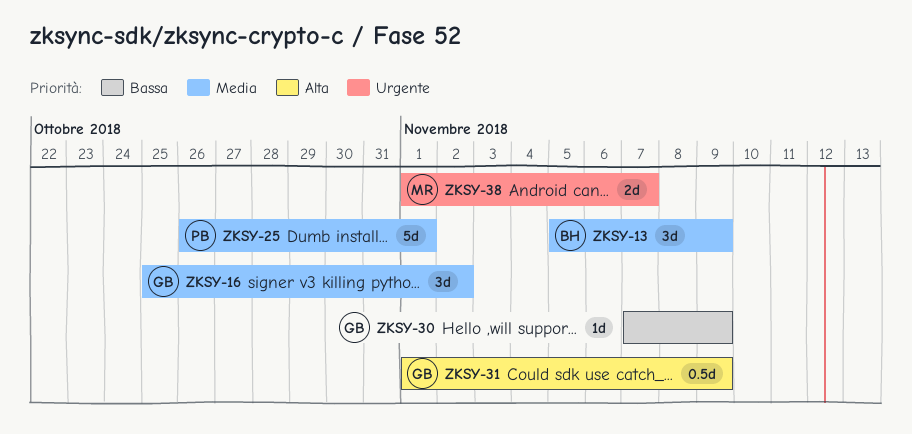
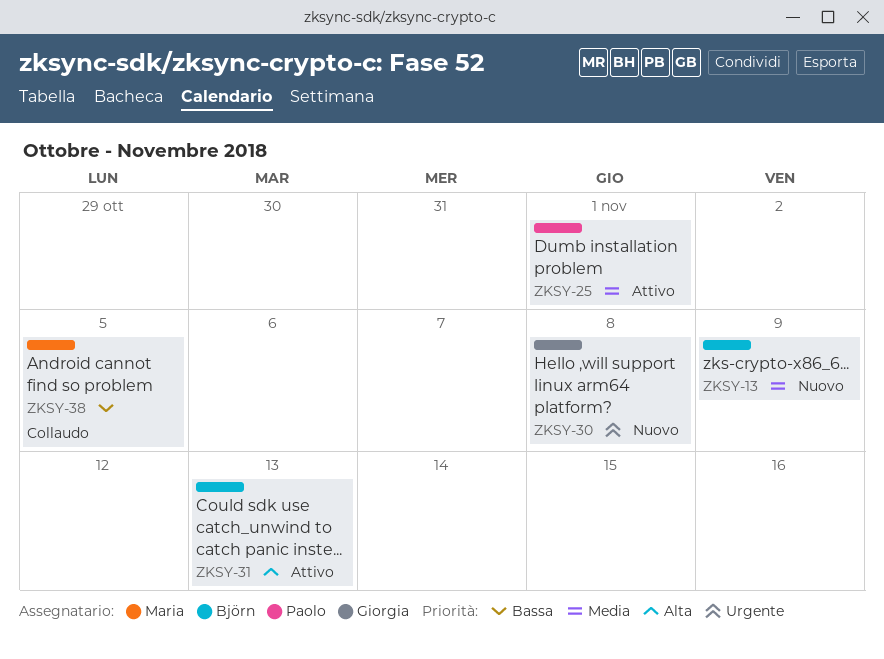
ZKSY-16: present -> none
ZKSY-30, priority: Bassa -> Urgente
ZKSY-30, due: Nov 9 -> Nov 8
ZKSY-31, owner: Giorgia -> Björn
ZKSY-31, due: Nov 9 -> Nov 13
ZKSY-38, priority: Urgente -> Bassa
ZKSY-38, due: Nov 7 -> Nov 5

